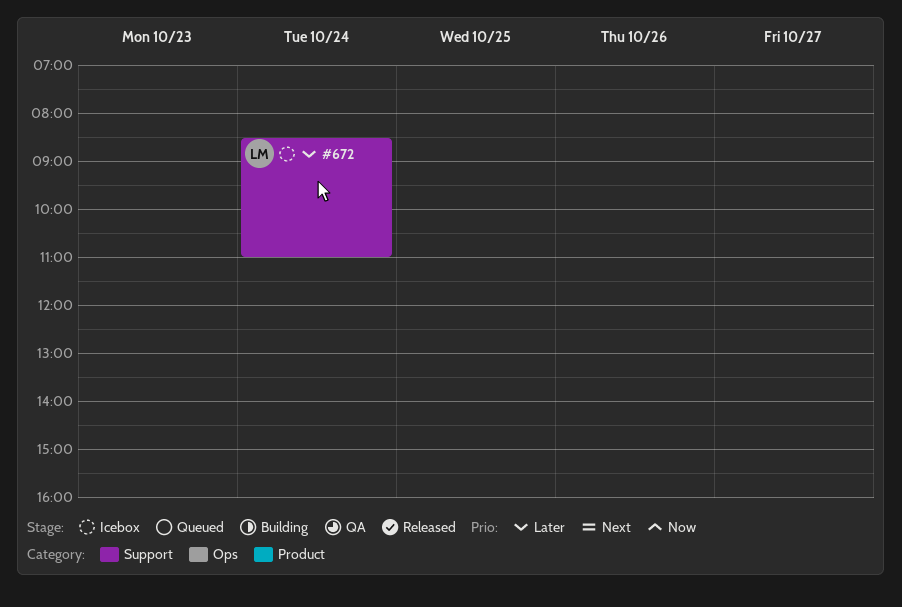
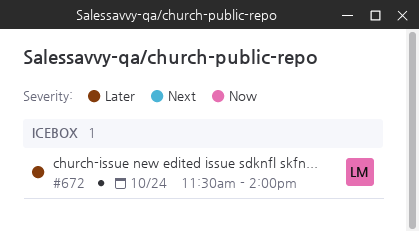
#672, begins: 08:30 -> 11:30
#672, ends: 11:00 -> 14:00

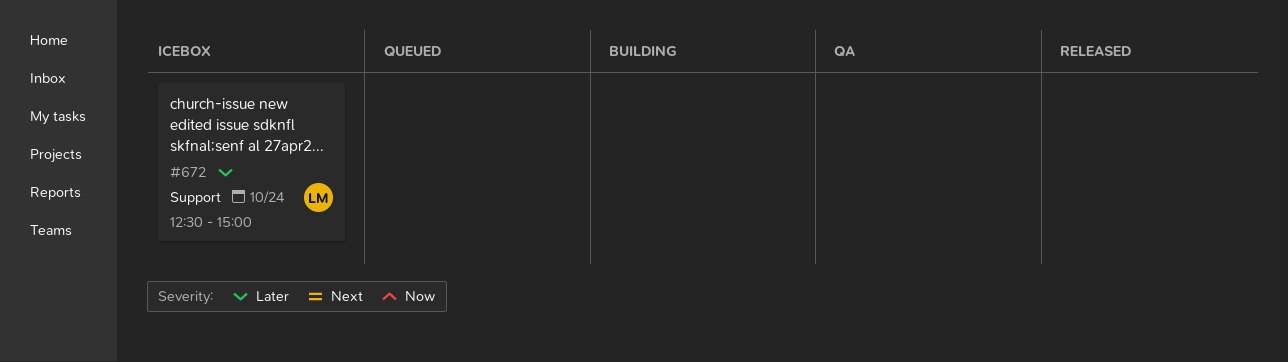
#672, begins: 11:30 -> 12:30
#672, ends: 14:00 -> 15:00

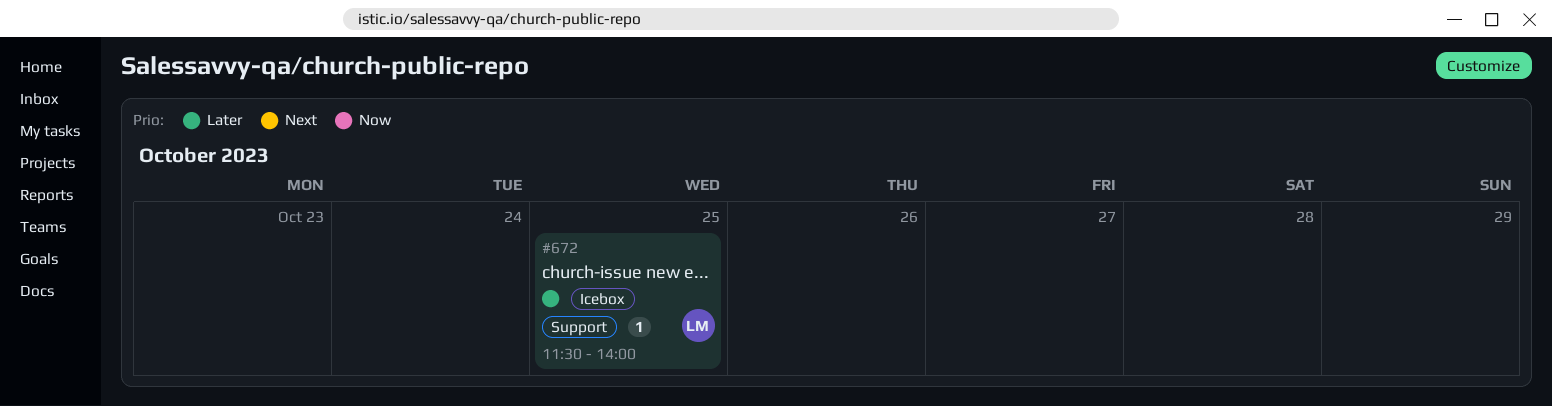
#672, day: Oct 24 -> Oct 25
#672, begins: 12:30 -> 11:30
#672, ends: 15:00 -> 14:00

